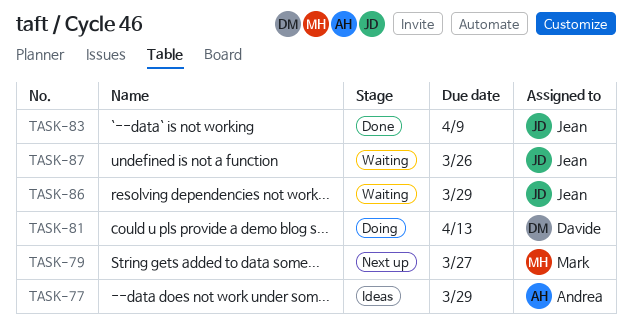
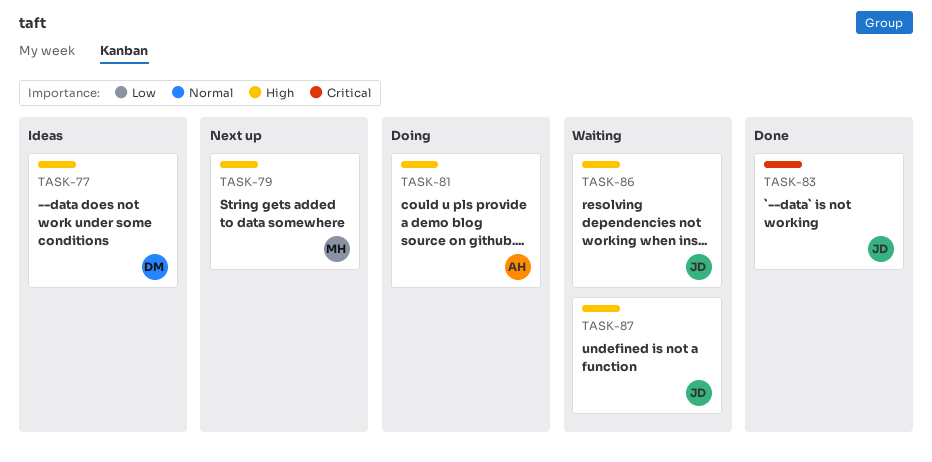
TASK-77, owner: Andrea -> Davide
TASK-81, owner: Davide -> Andrea

